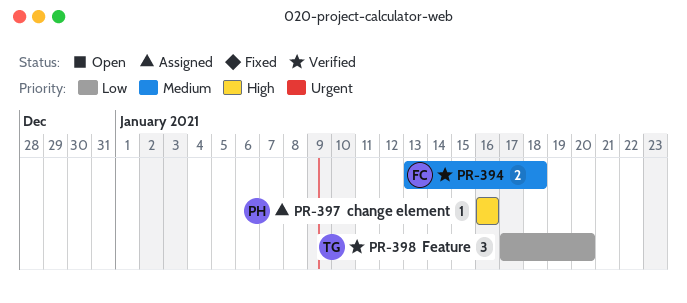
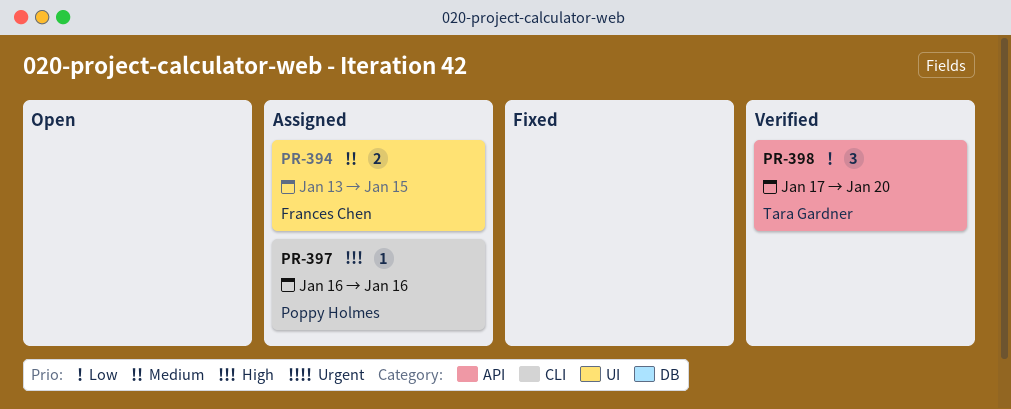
PR-394, status: Verified -> Assigned
PR-394, due: Jan 18 -> Jan 15

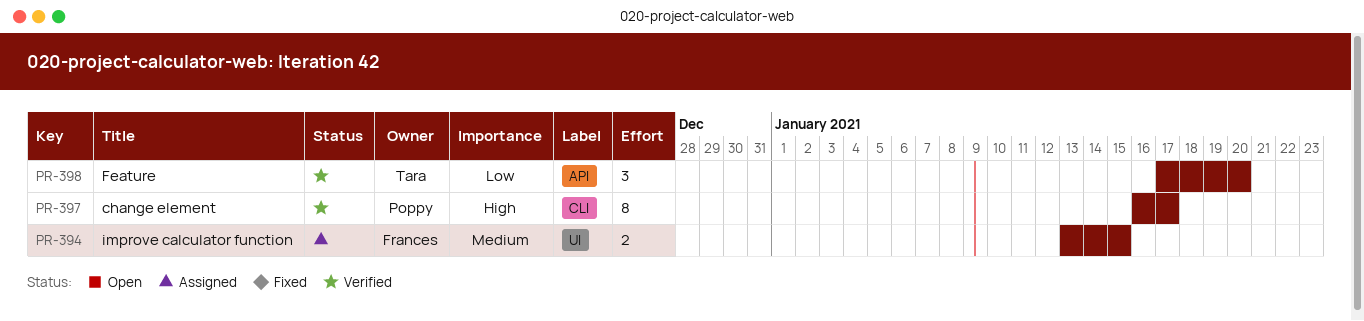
PR-397, status: Assigned -> Verified
PR-397, estimate: 1 -> 8
PR-397, due: Jan 16 -> Jan 17

